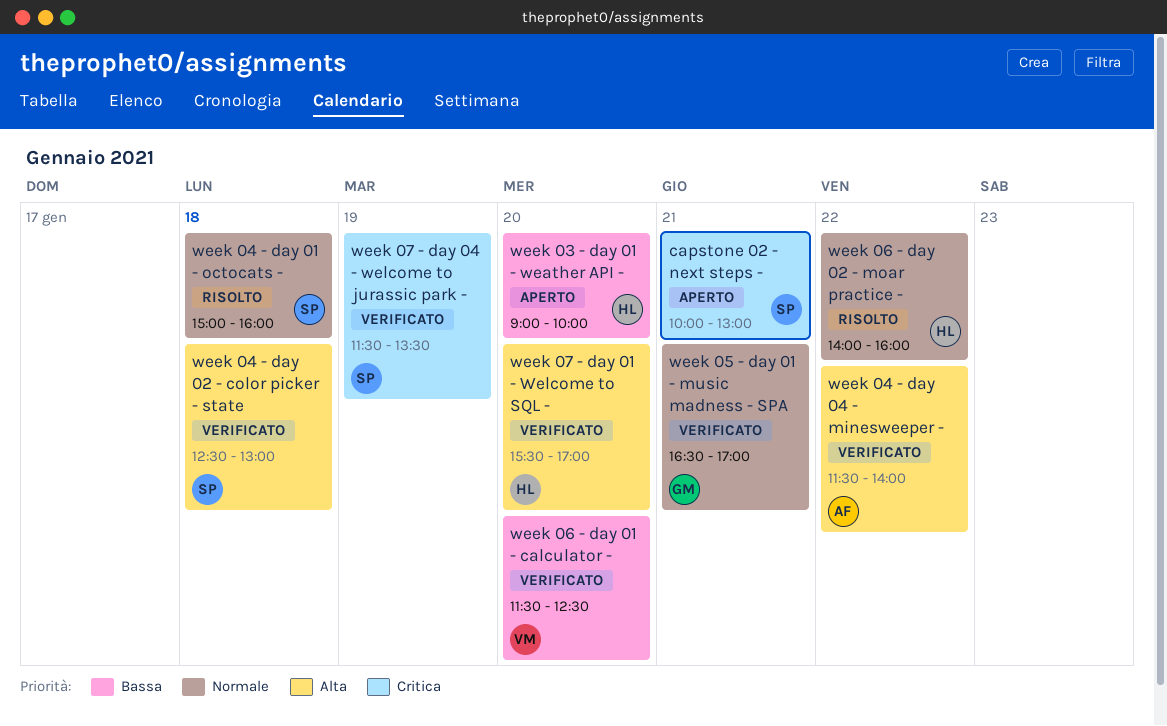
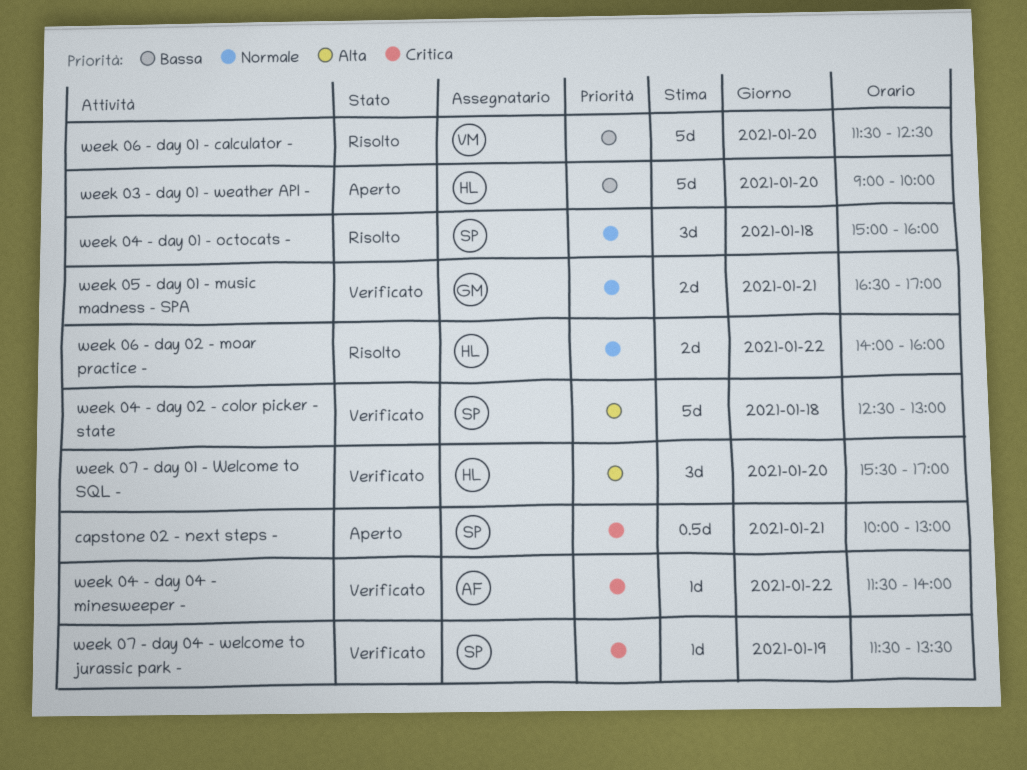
week 04 - day 04 - minesweeper -, priority: Alta -> Critica
week 06 - day 01 - calculator -, status: Verificato -> Risolto

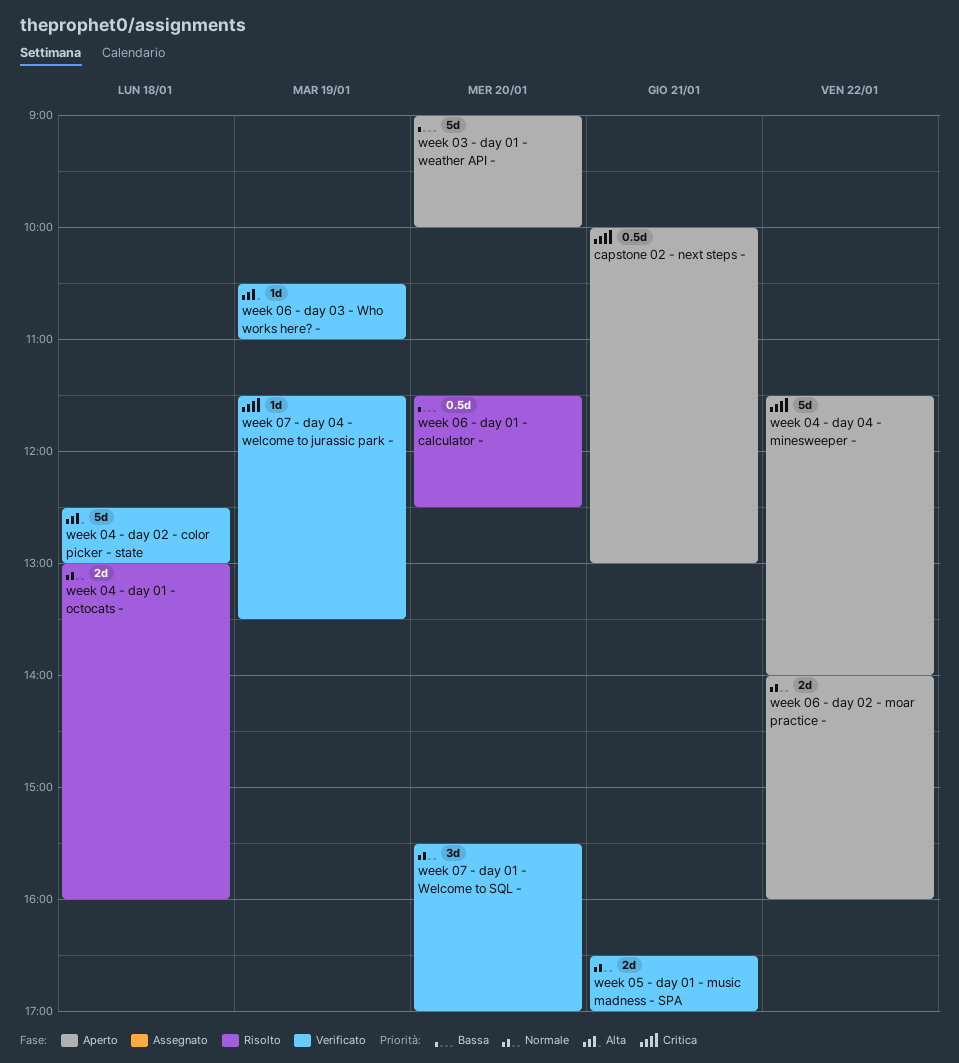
week 04 - day 01 - octocats -, estimate: 3d -> 2d
week 04 - day 01 - octocats -, begins: 15:00 -> 13:00
week 04 - day 04 - minesweeper -, status: Verificato -> Aperto
week 04 - day 04 - minesweeper -, estimate: 1d -> 5d
week 06 - day 01 - calculator -, estimate: 5d -> 0.5d
week 06 - day 02 - moar practice -, status: Risolto -> Aperto
week 06 - day 03 - Who works here? -: none -> present
week 07 - day 01 - Welcome to SQL -, priority: Alta -> Normale

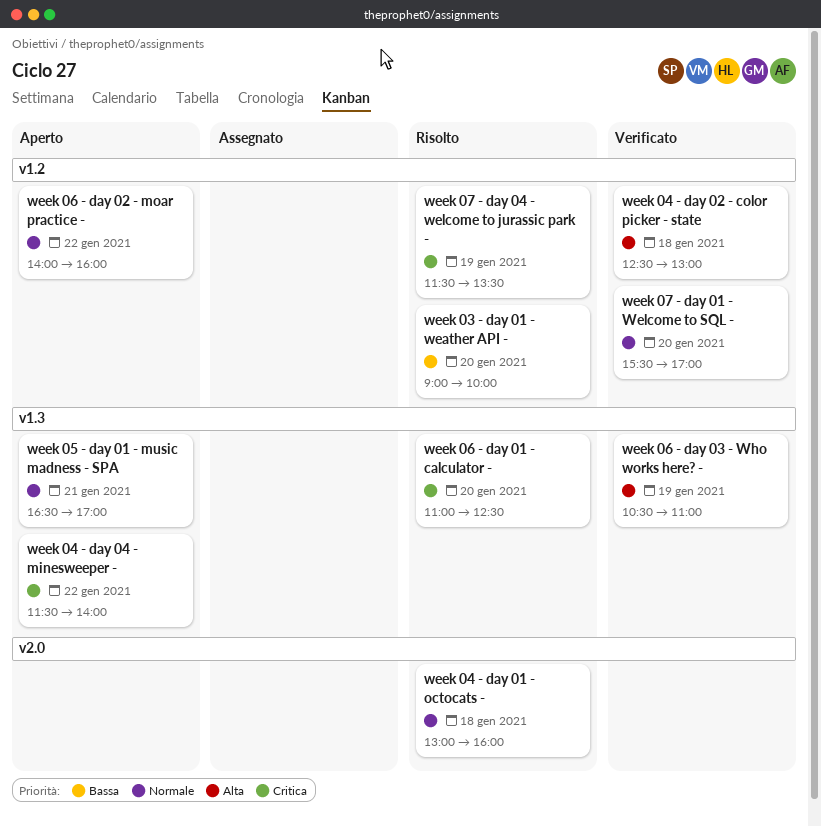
capstone 02 - next steps -: present -> none
week 03 - day 01 - weather API -, status: Aperto -> Risolto
week 05 - day 01 - music madness - SPA, status: Verificato -> Aperto
week 06 - day 01 - calculator -, priority: Bassa -> Critica
week 06 - day 01 - calculator -, begins: 11:30 -> 11:00
week 07 - day 04 - welcome to jurassic park -, status: Verificato -> Risolto

